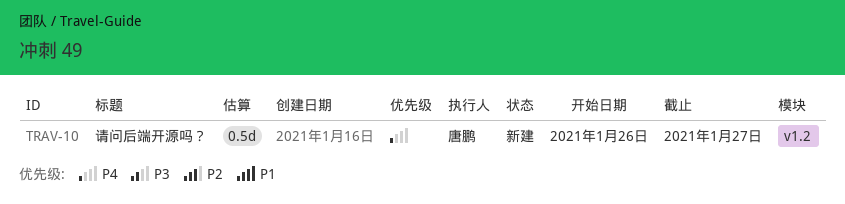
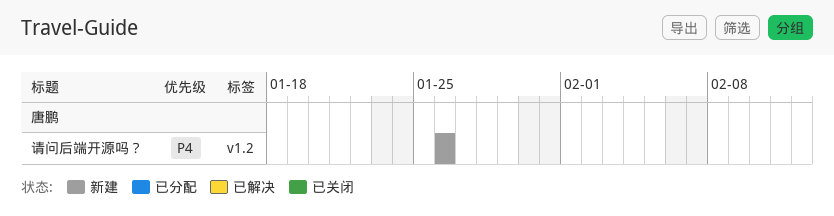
请问后端开源吗？, due: Jan 27 -> Jan 26

